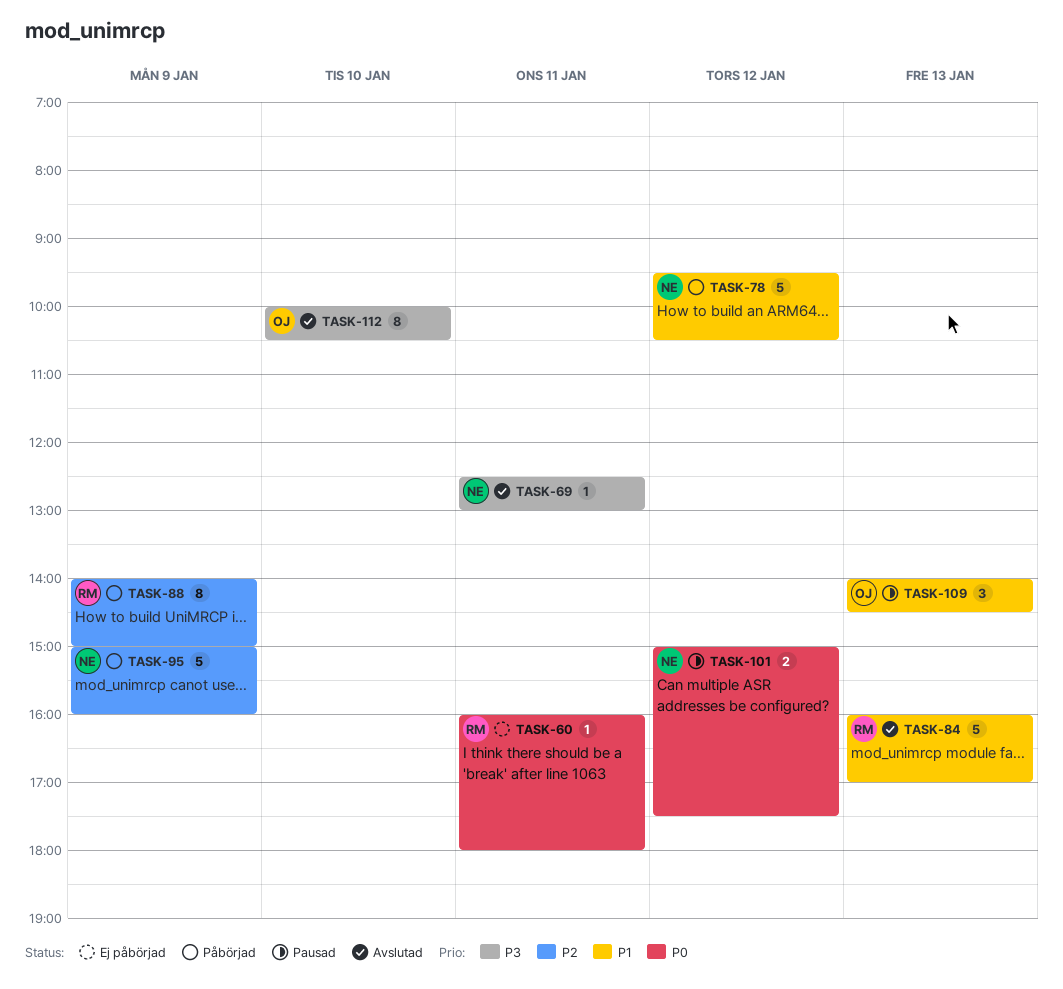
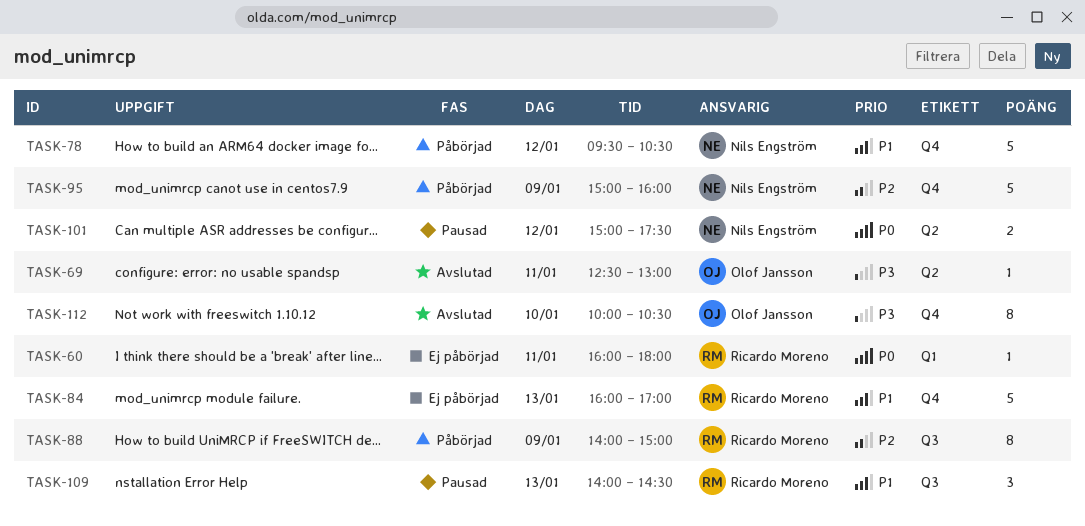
TASK-69, owner: Nils Engström -> Olof Jansson
TASK-84, status: Avslutad -> Ej påbörjad
TASK-109, owner: Olof Jansson -> Ricardo Moreno

